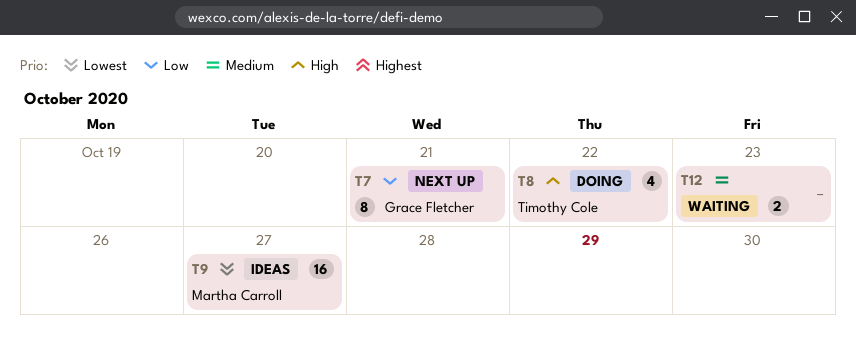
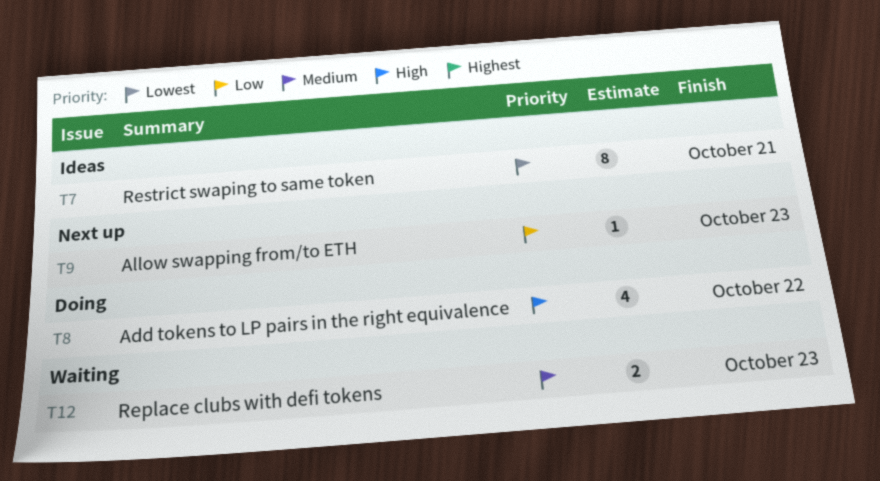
T7, status: Next up -> Ideas
T7, priority: Low -> Lowest
T9, status: Ideas -> Next up
T9, priority: Lowest -> Low
T9, estimate: 16 -> 1
T9, due: Oct 27 -> Oct 23

